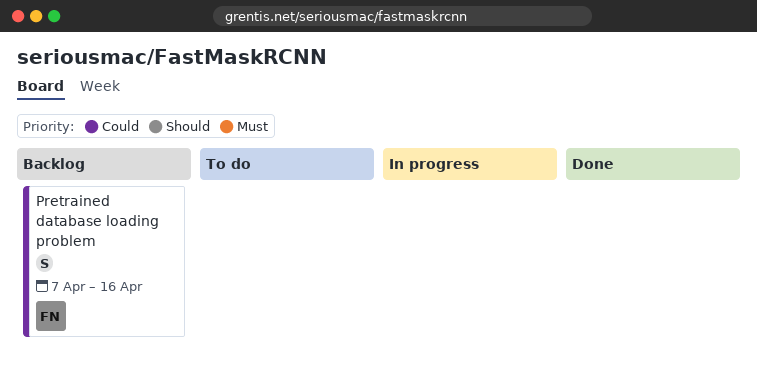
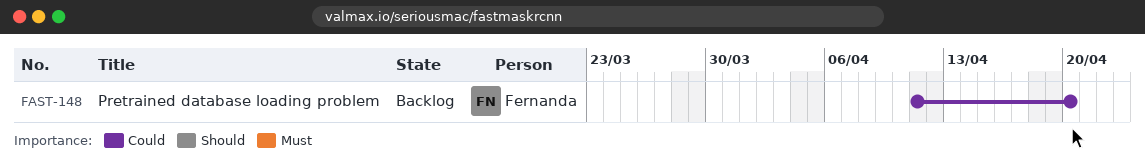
Pretrained database loading problem, start: Apr 7 -> Apr 11
Pretrained database loading problem, due: Apr 16 -> Apr 20

